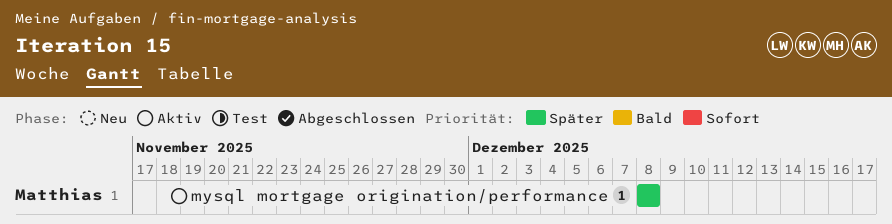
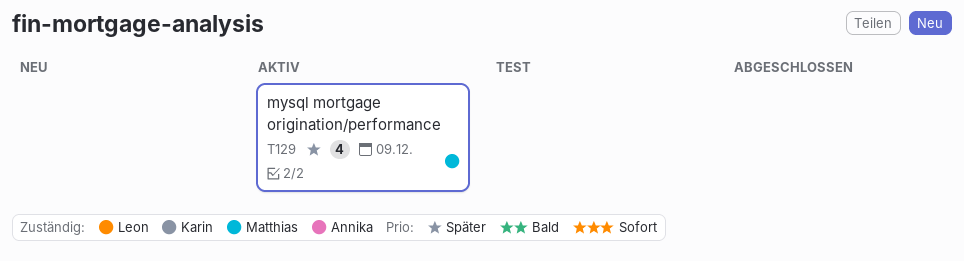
mysql mortgage origination/performance, estimate: 1 -> 4
mysql mortgage origination/performance, due: Dec 8 -> Dec 9

